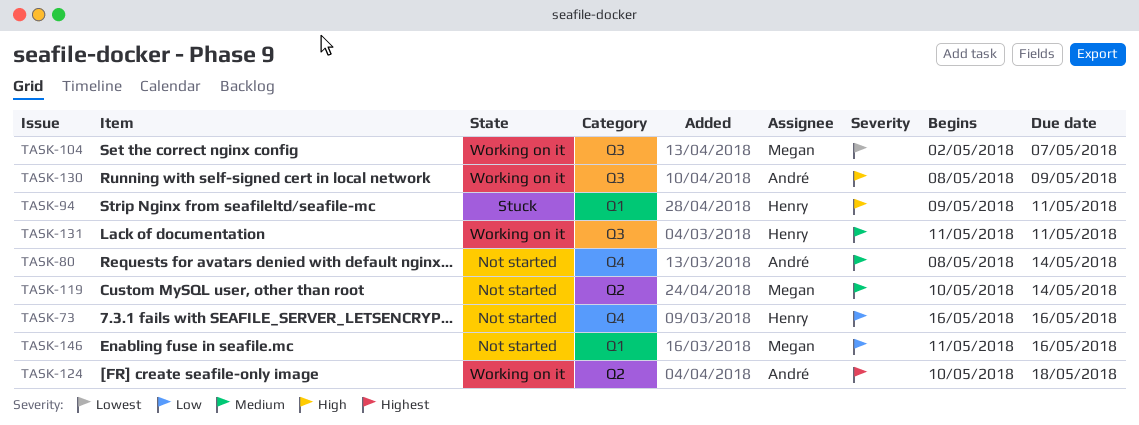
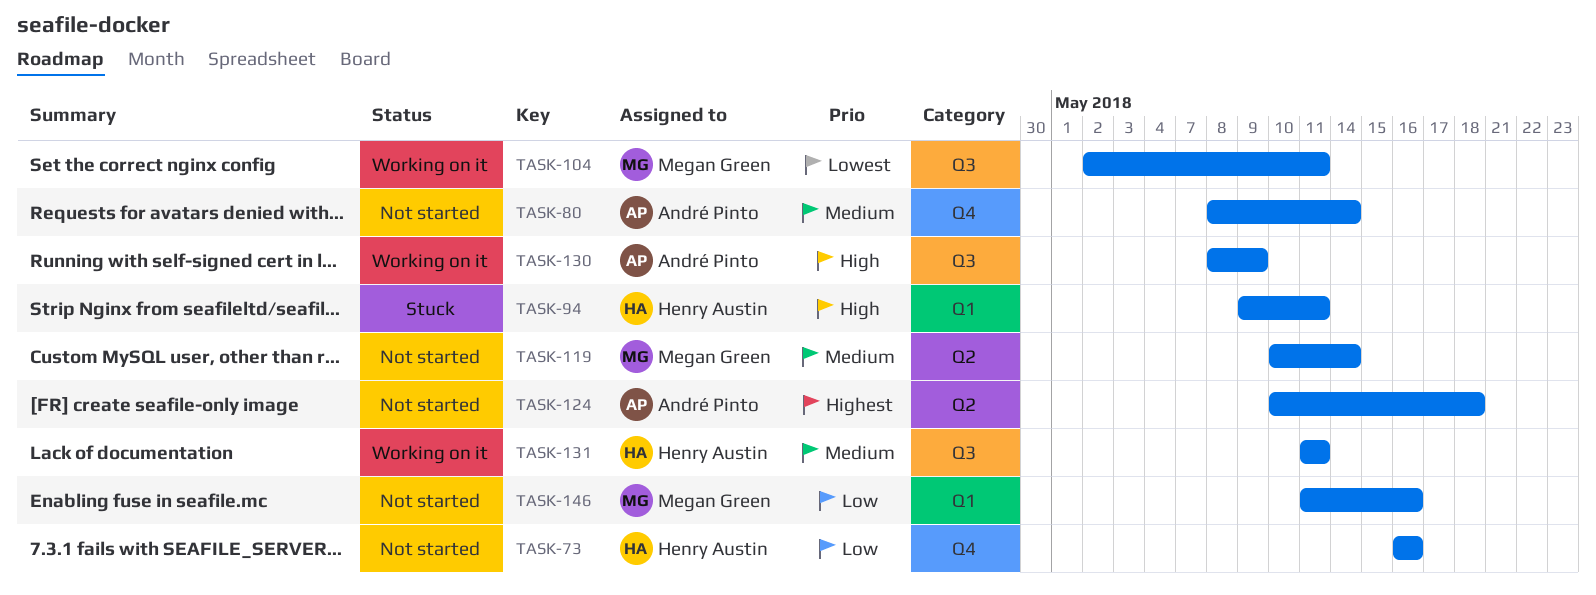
TASK-104, due: May 7 -> May 11
TASK-124, status: Working on it -> Not started

